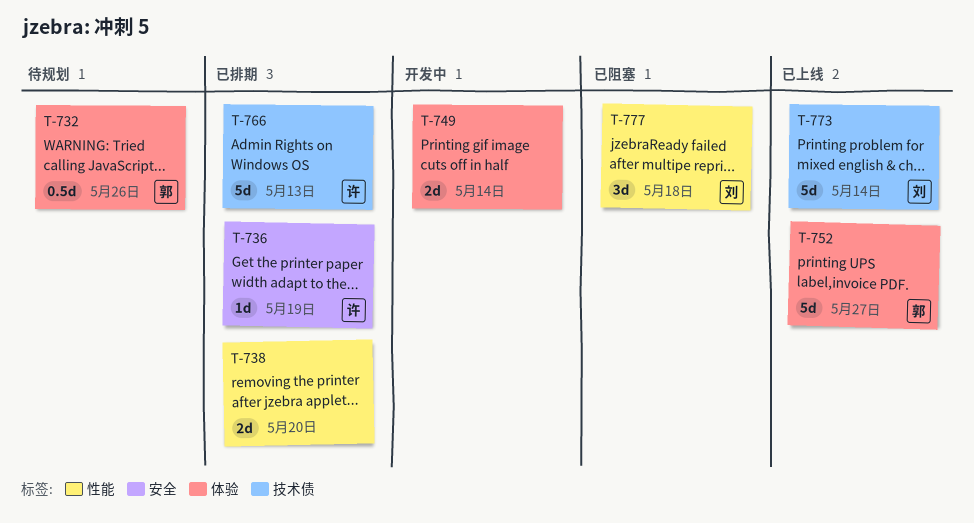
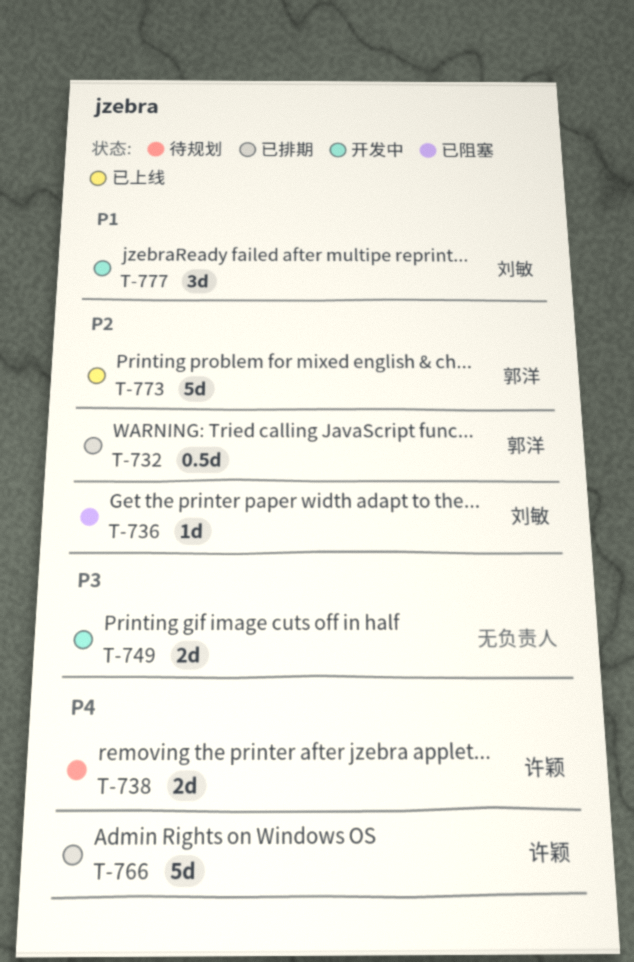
T-732, status: 待规划 -> 已排期
T-736, status: 已排期 -> 已阻塞
T-736, owner: 许颖 -> 刘敏
T-738, status: 已排期 -> 待规划
T-738, owner: none -> 许颖
T-752: present -> none
T-773, owner: 刘敏 -> 郭洋
T-777, status: 已阻塞 -> 开发中

